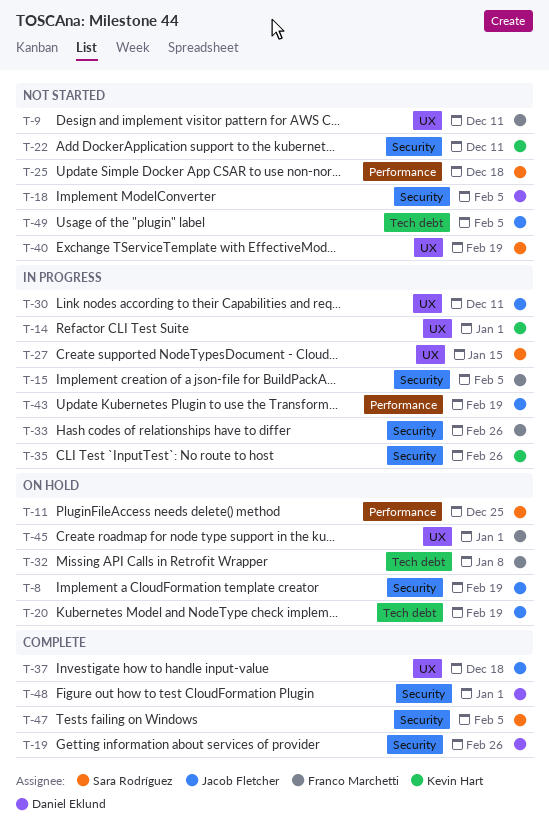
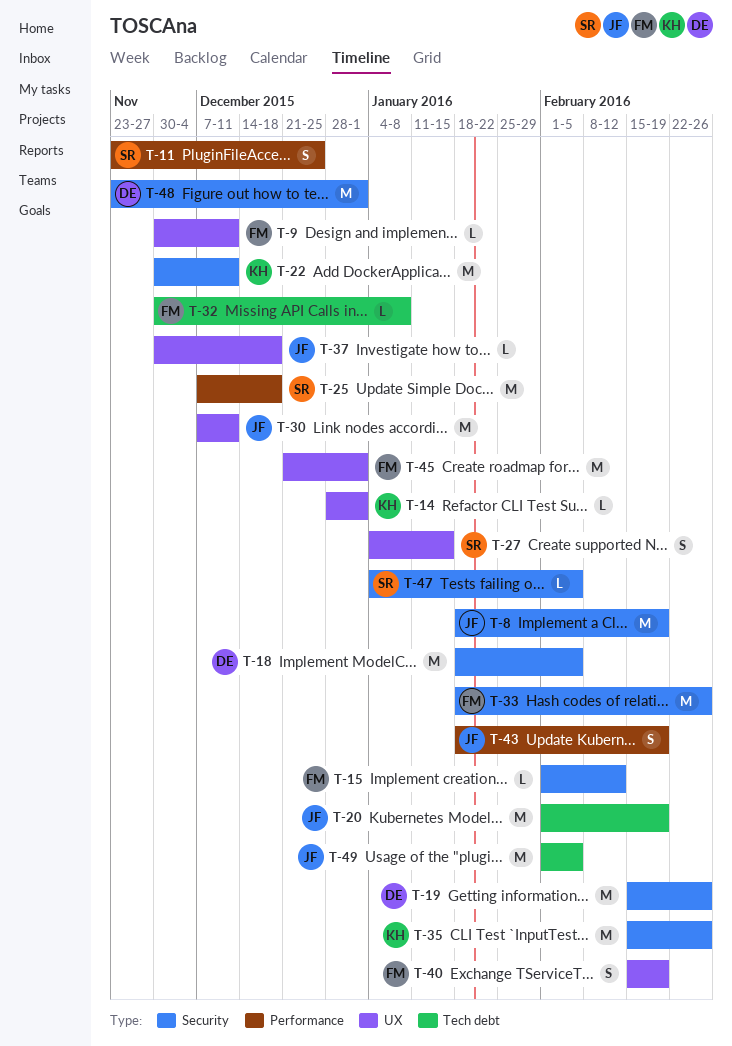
T-15, due: Feb 5 -> Feb 12
T-40, owner: Sara Rodríguez -> Franco Marchetti

